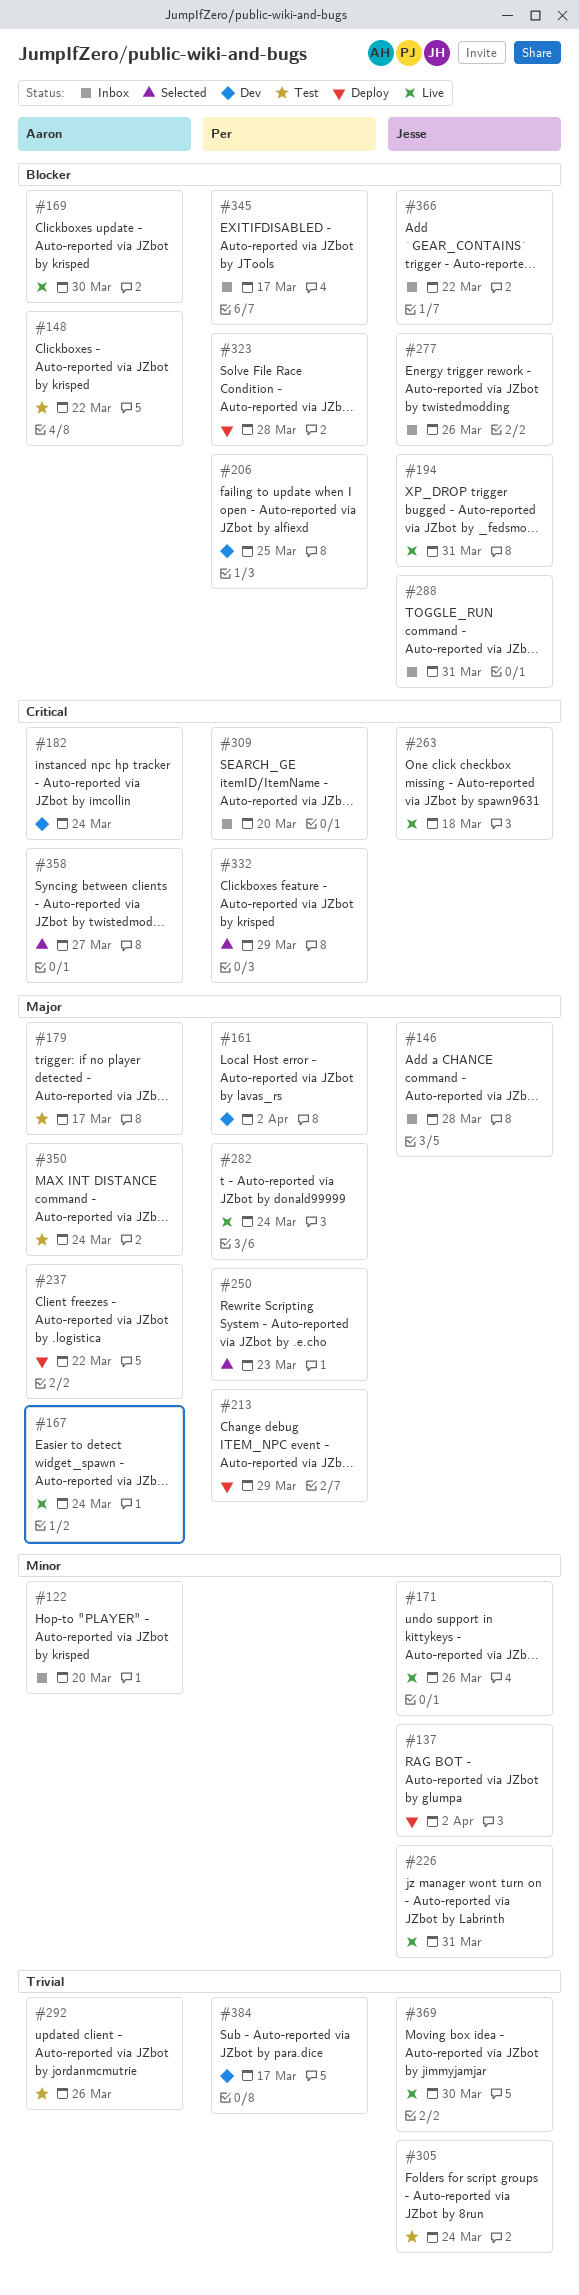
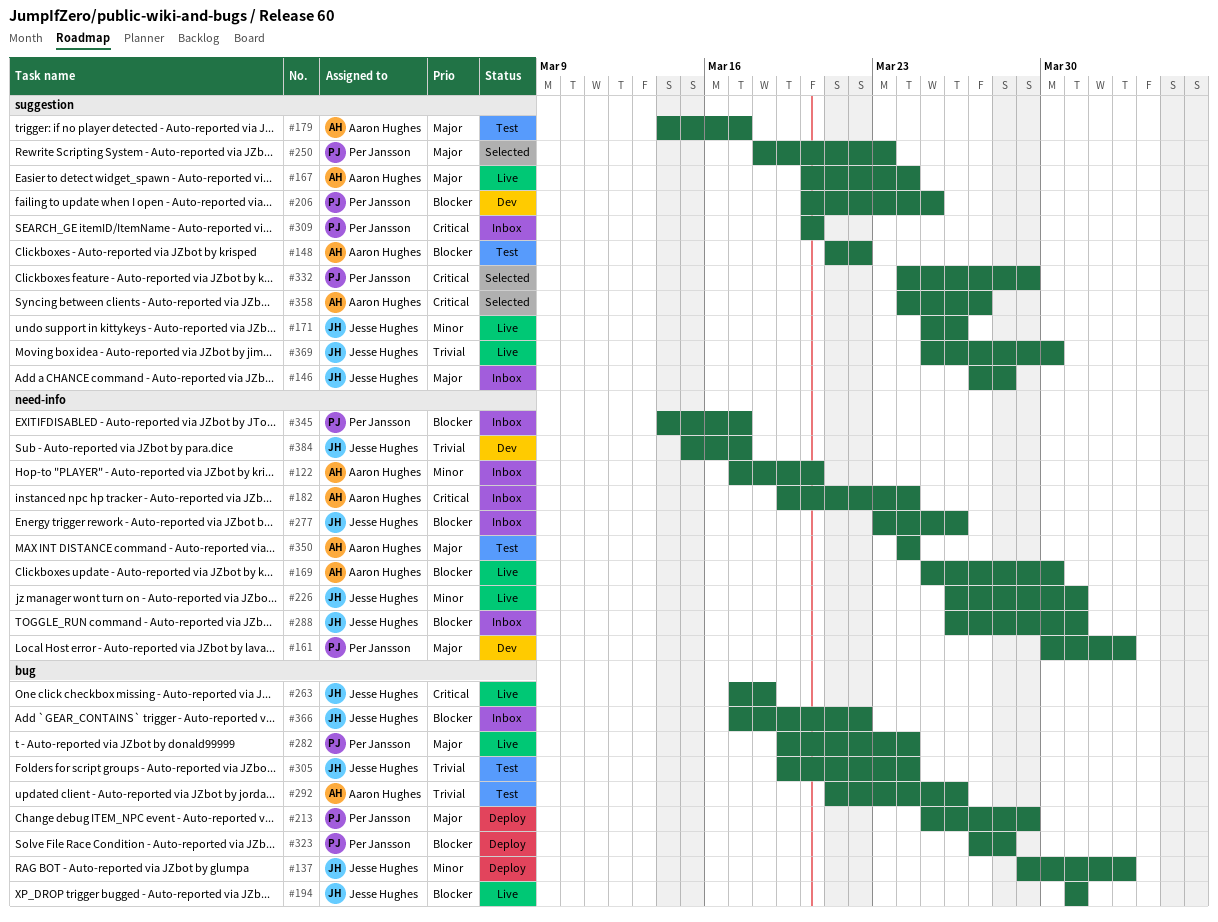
#182, status: Dev -> Inbox
#237: present -> none
#384, owner: Per Jansson -> Jesse Hughes

